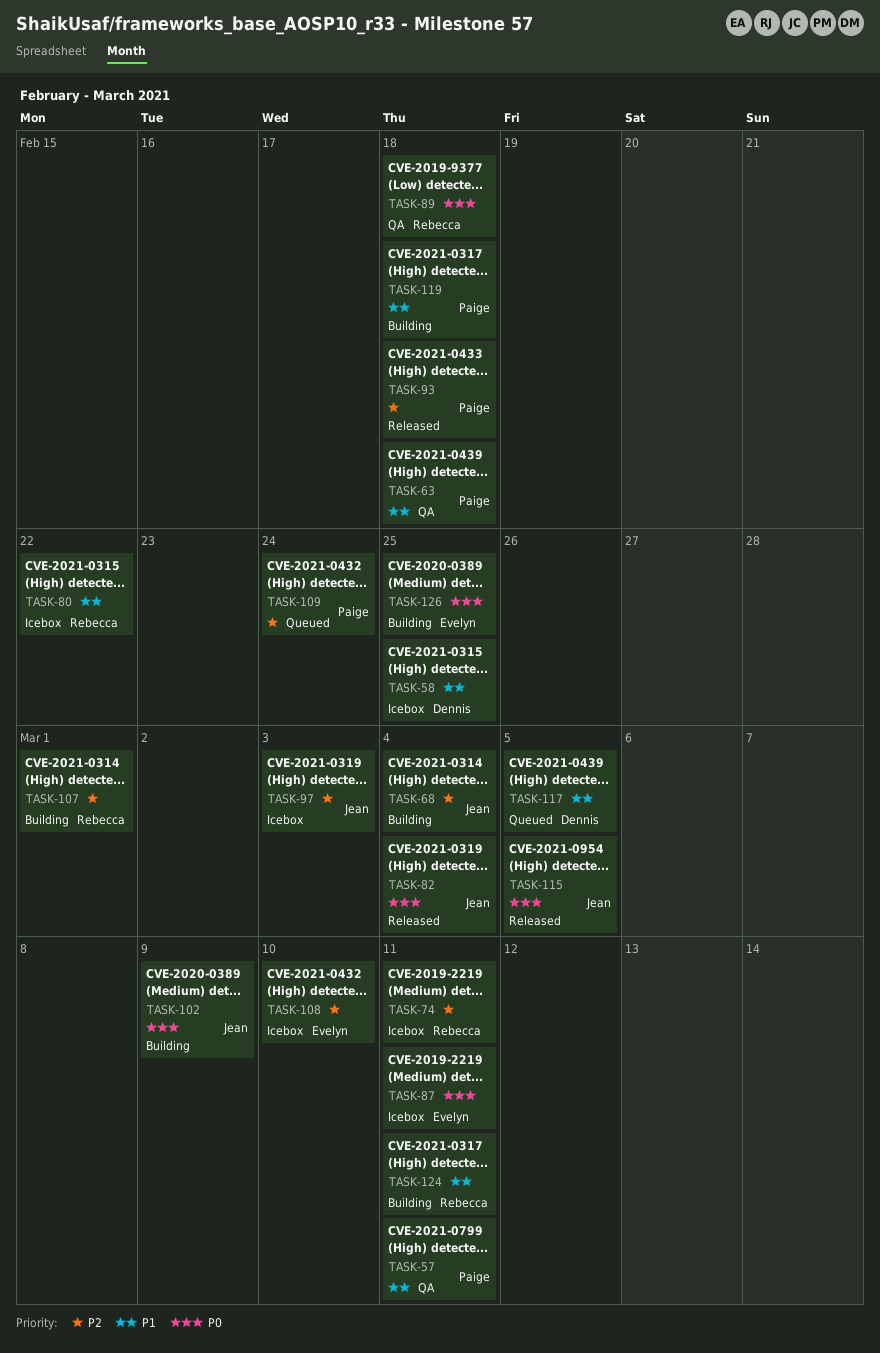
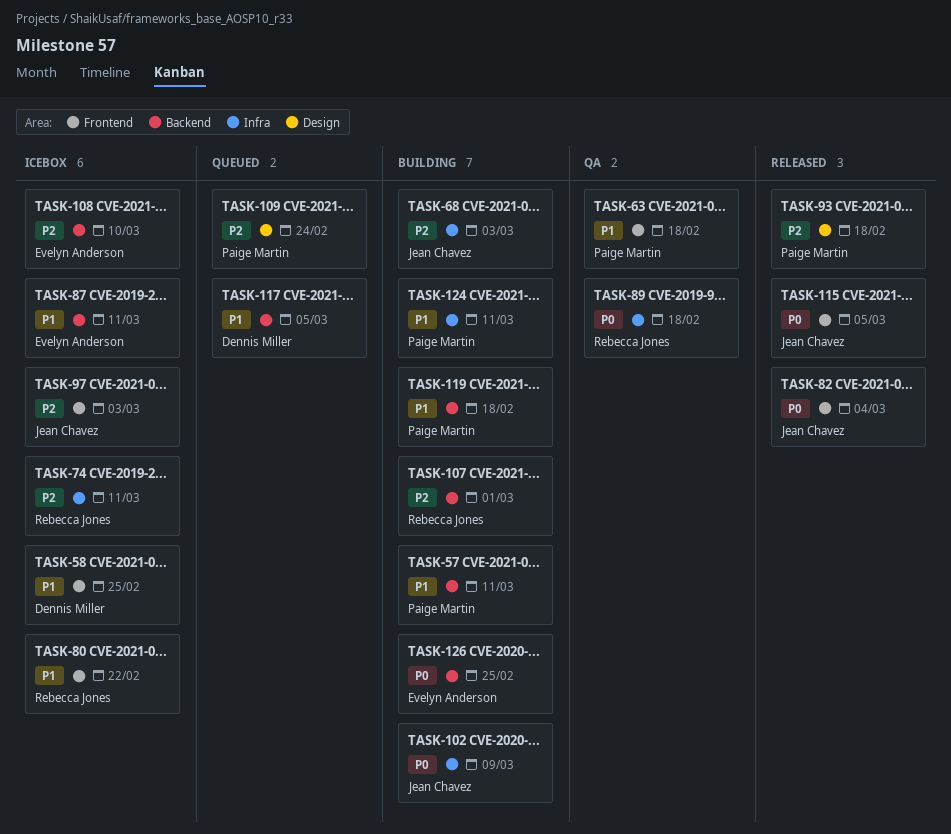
TASK-57, status: QA -> Building
TASK-68, due: Mar 4 -> Mar 3
TASK-87, priority: P0 -> P1
TASK-124, owner: Rebecca Jones -> Paige Martin

